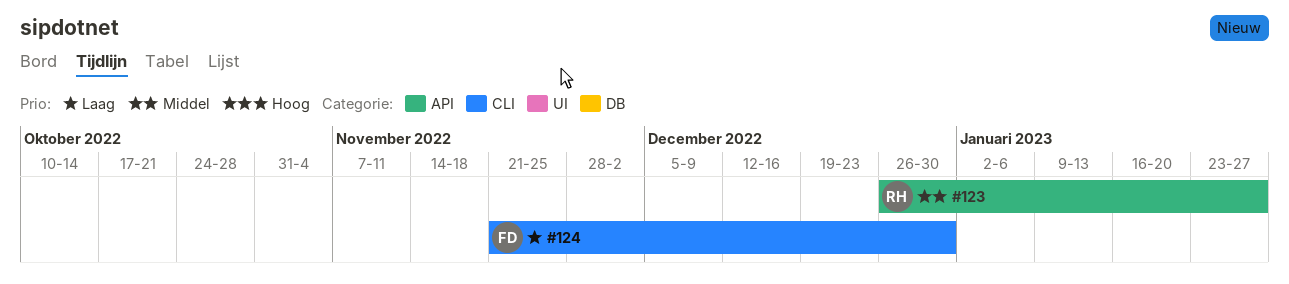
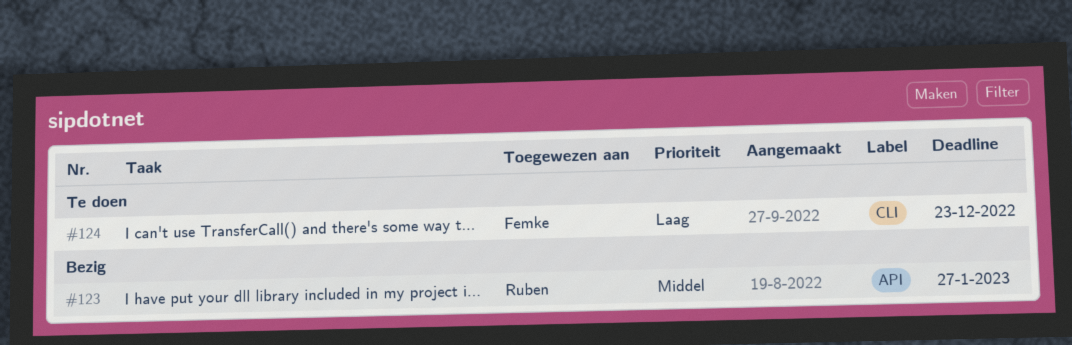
#124, due: Dec 30 -> Dec 23

